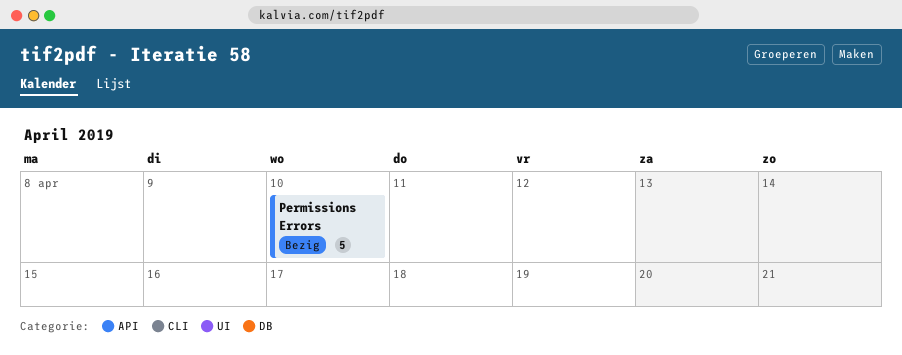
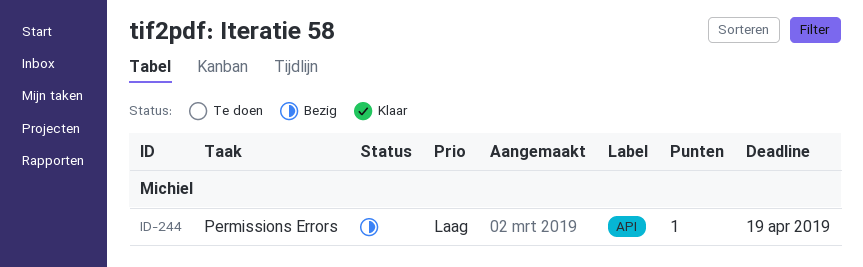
Permissions Errors, estimate: 5 -> 1
Permissions Errors, due: Apr 10 -> Apr 19

